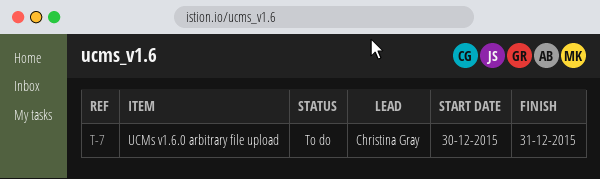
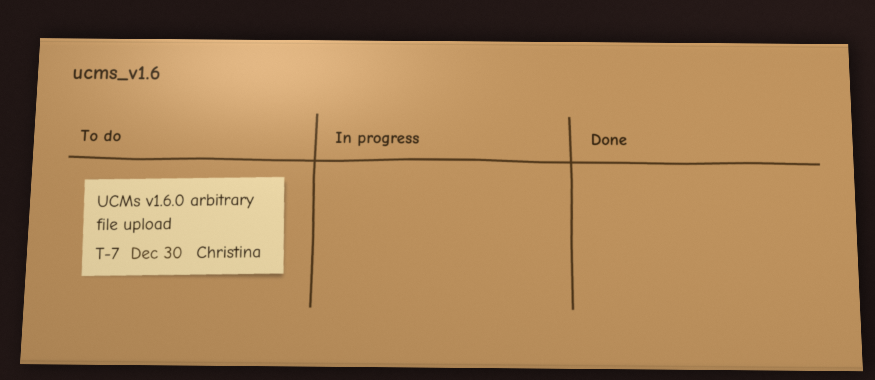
T-7, due: Dec 31 -> Dec 30

